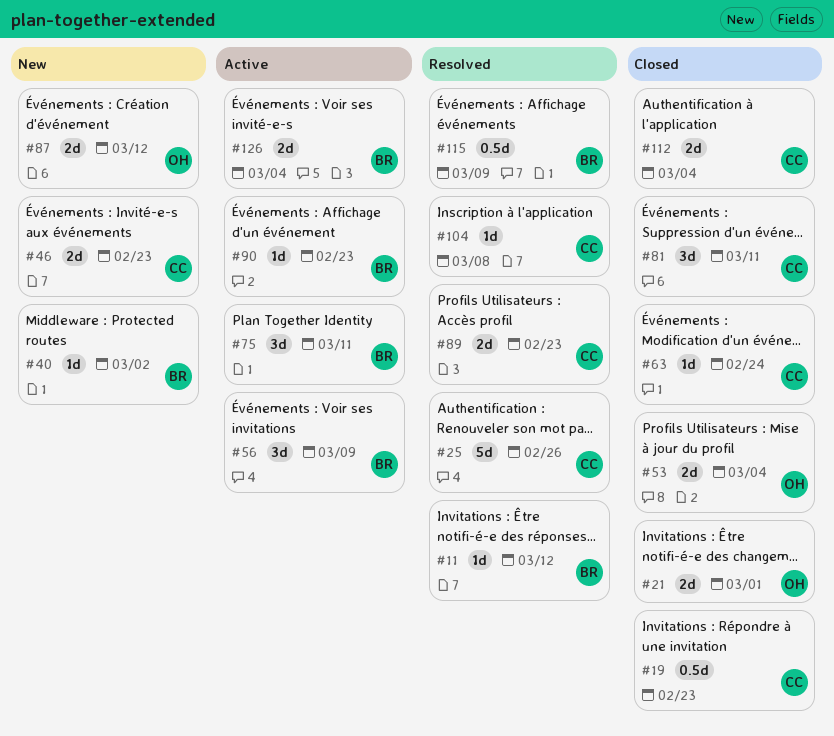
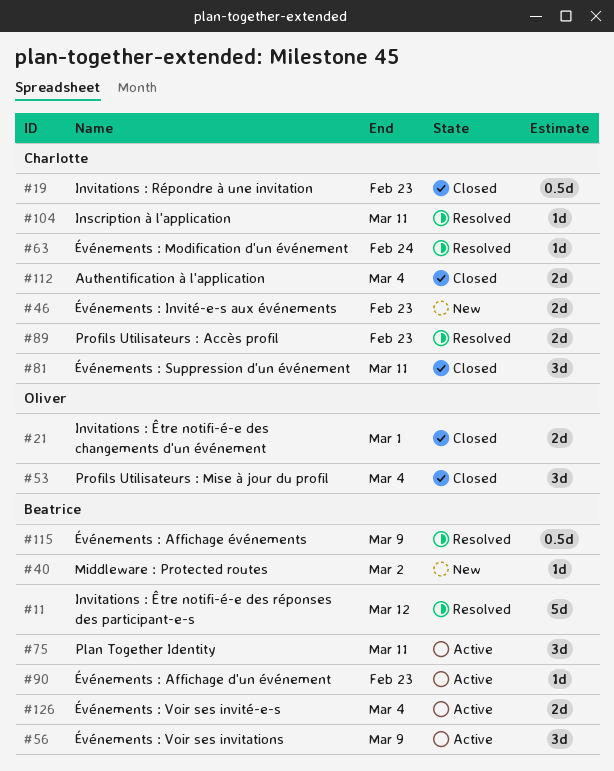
#11, estimate: 1d -> 5d
#25: present -> none
#53, estimate: 2d -> 3d
#63, status: Closed -> Resolved
#87: present -> none
#104, due: Mar 8 -> Mar 11

